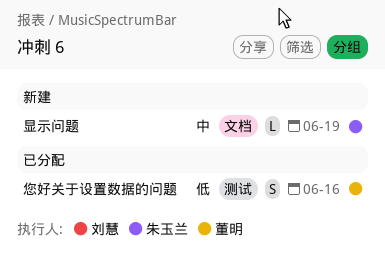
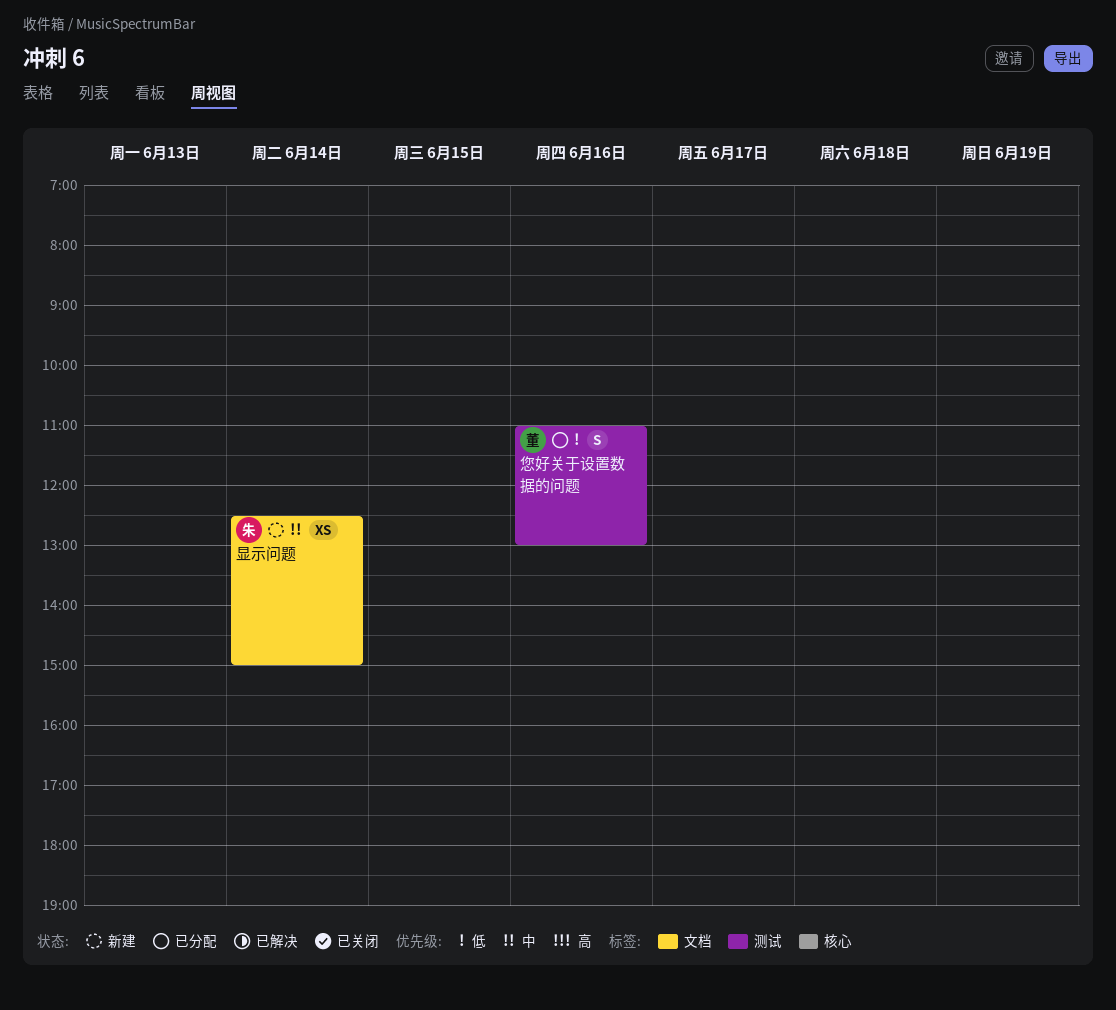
显示问题, estimate: L -> XS
显示问题, day: Jun 19 -> Jun 14

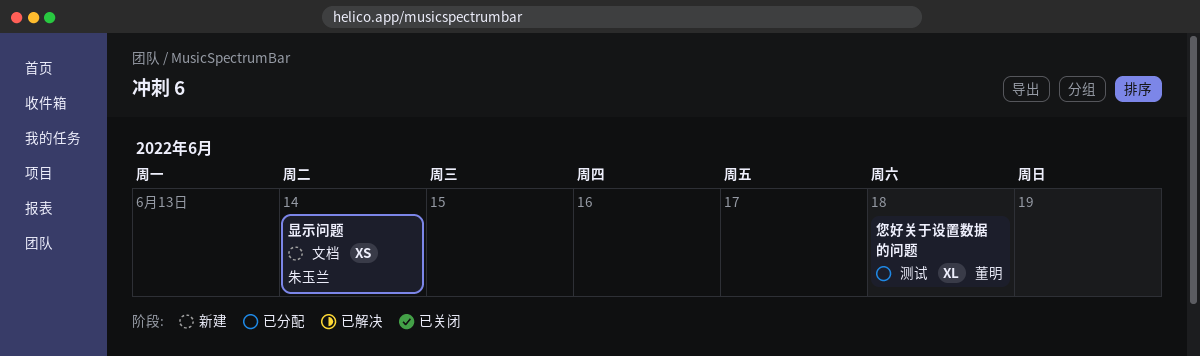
您好关于设置数据的问题, estimate: S -> XL
您好关于设置数据的问题, day: Jun 16 -> Jun 18

